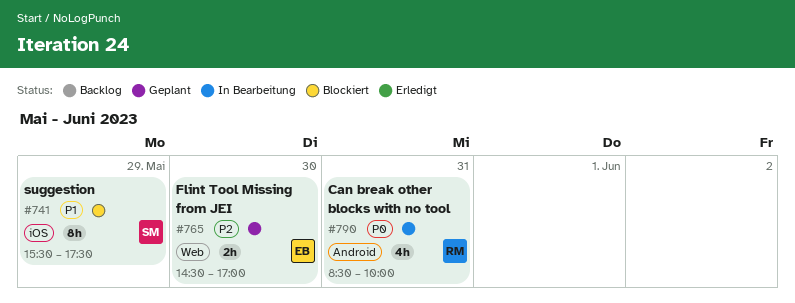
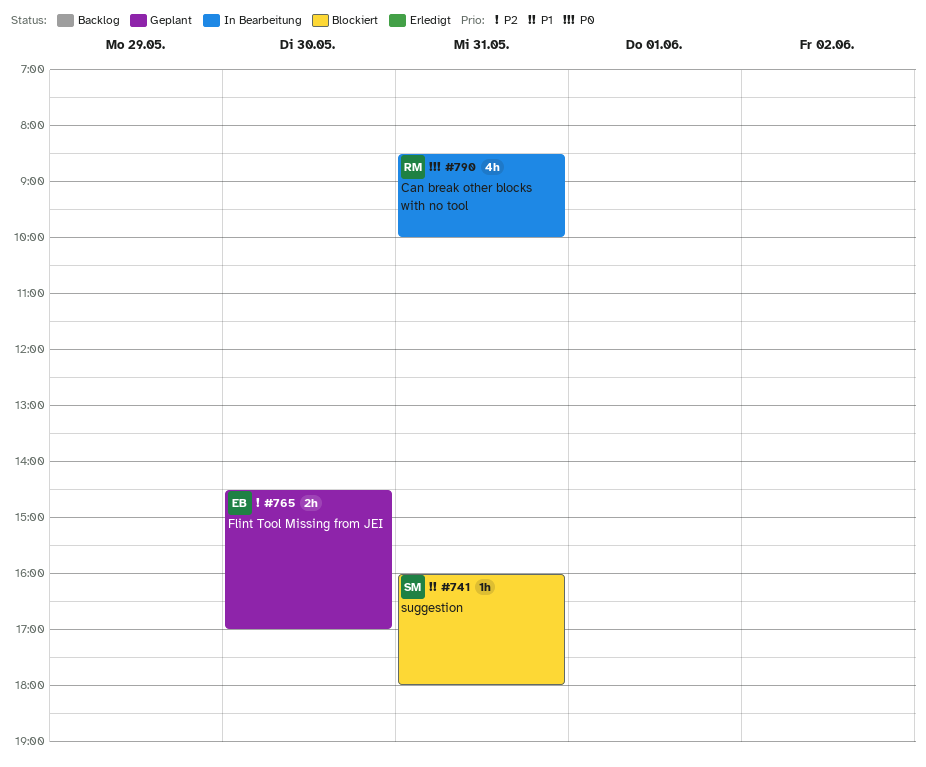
#741, estimate: 8h -> 1h
#741, day: May 29 -> May 31
#741, begins: 15:30 -> 16:00
#741, ends: 17:30 -> 18:00

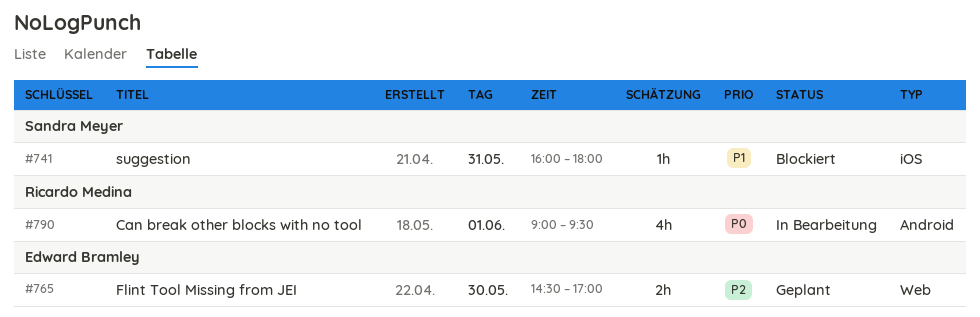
#790, day: May 31 -> Jun 1
#790, begins: 08:30 -> 09:00
#790, ends: 10:00 -> 09:30

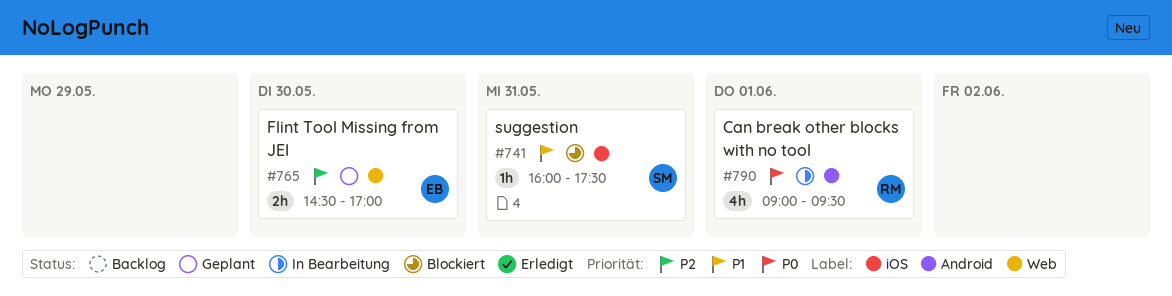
#741, ends: 18:00 -> 17:30

